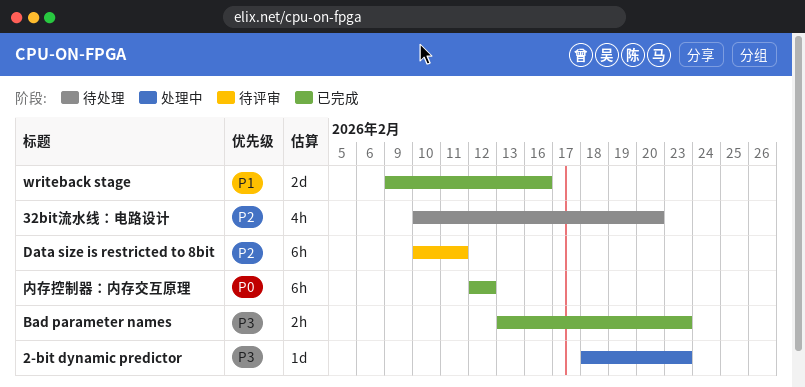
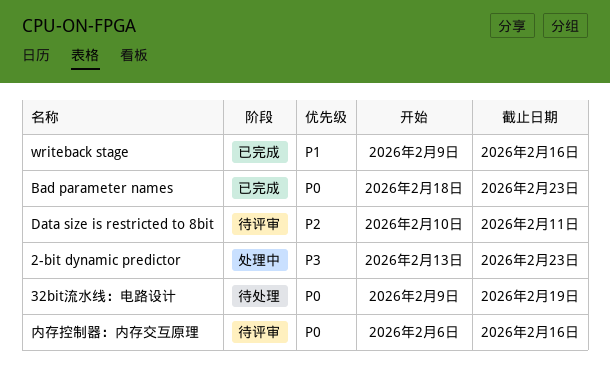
2-bit dynamic predictor, start: Feb 18 -> Feb 13
32bit流水线：电路设计, priority: P2 -> P0
32bit流水线：电路设计, start: Feb 10 -> Feb 9
32bit流水线：电路设计, due: Feb 20 -> Feb 19
Bad parameter names, priority: P3 -> P0
Bad parameter names, start: Feb 13 -> Feb 18
内存控制器：内存交互原理, status: 已完成 -> 待评审
内存控制器：内存交互原理, start: Feb 12 -> Feb 6
内存控制器：内存交互原理, due: Feb 12 -> Feb 16

